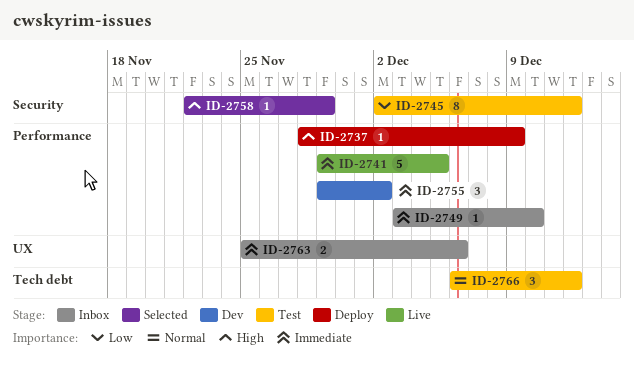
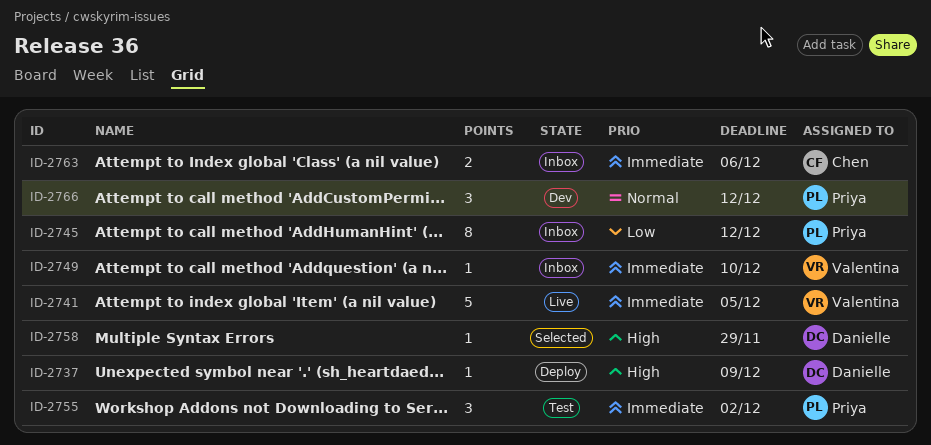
ID-2745, status: Test -> Inbox
ID-2755, status: Dev -> Test
ID-2766, status: Test -> Dev

